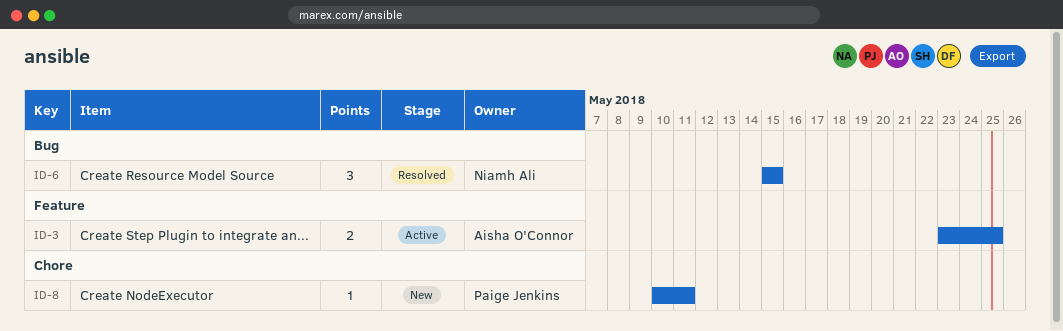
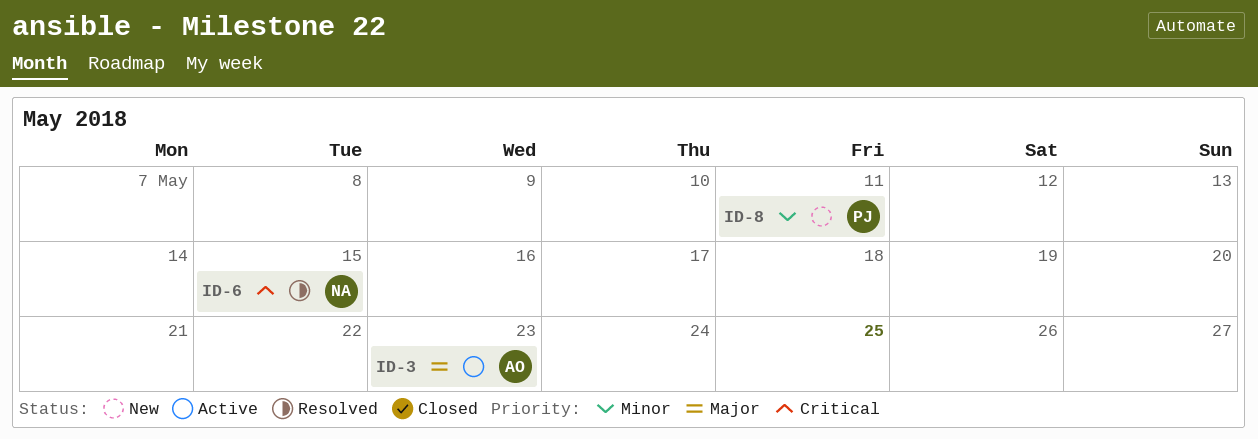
ID-3, due: May 25 -> May 23

